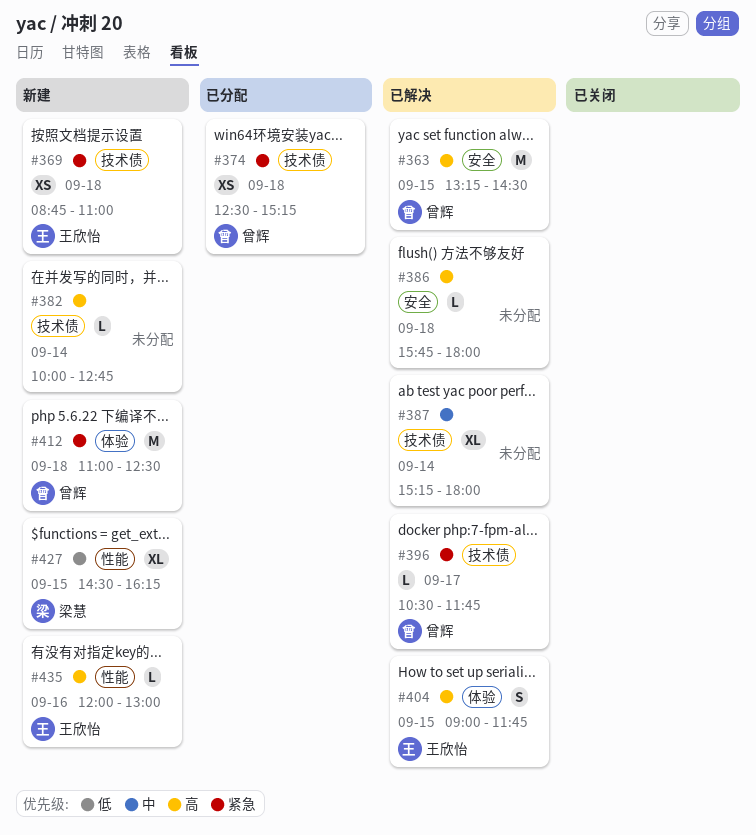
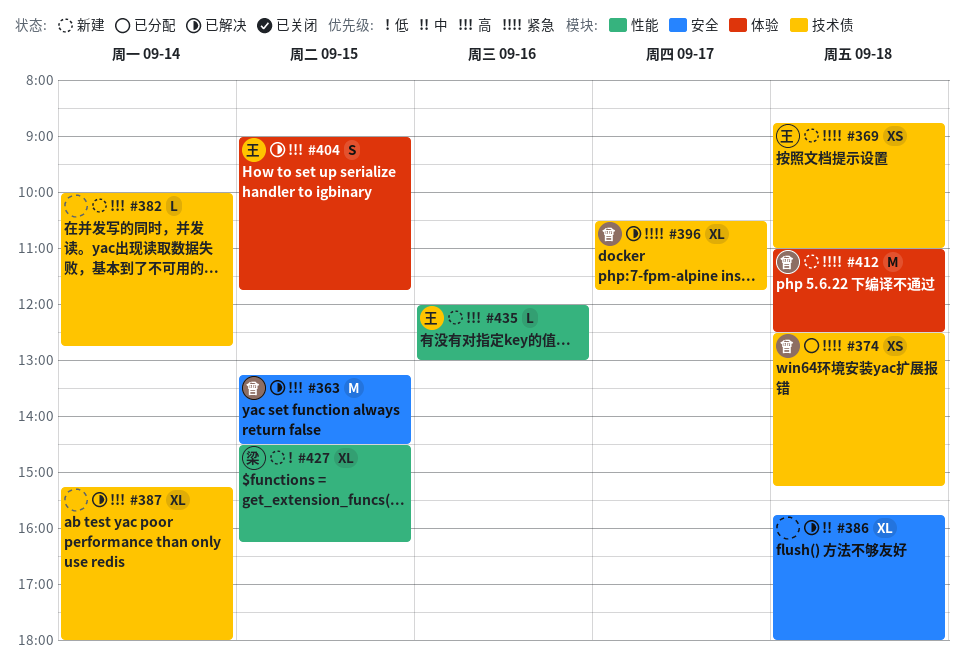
#386, priority: 高 -> 中
#386, estimate: L -> XL
#387, priority: 中 -> 高
#396, estimate: L -> XL

